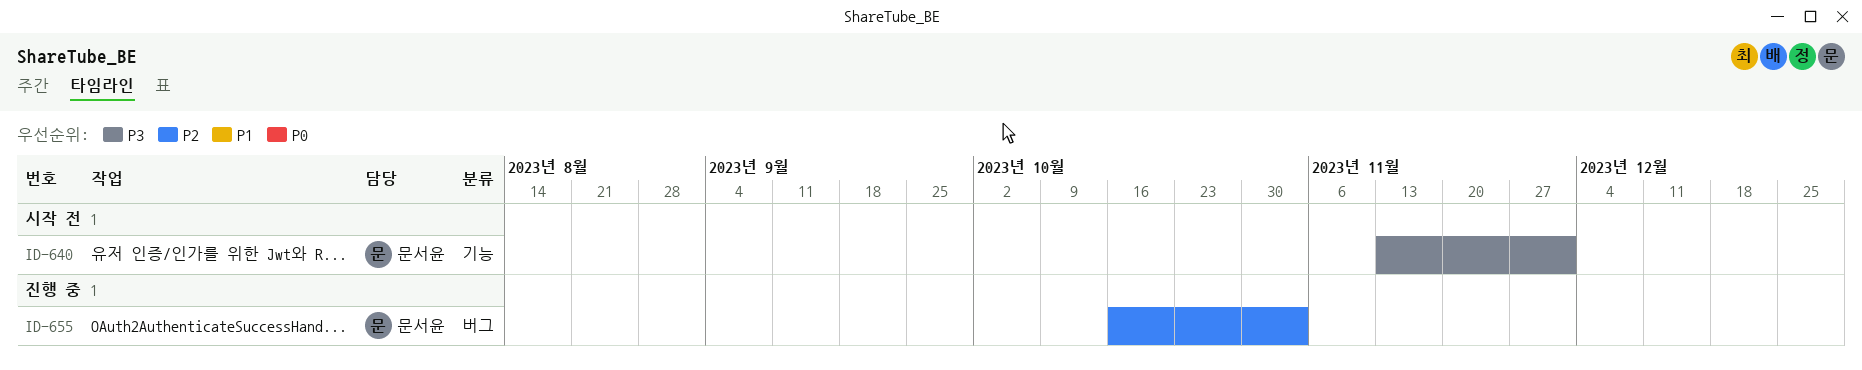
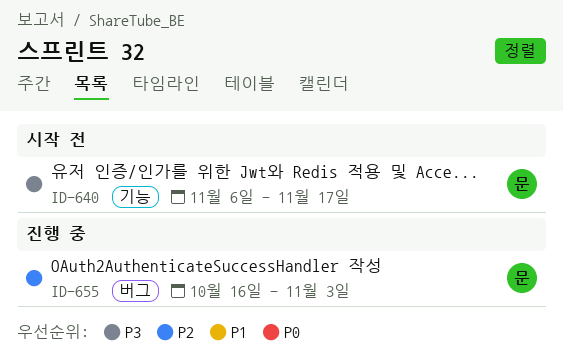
ID-640, start: Nov 13 -> Nov 6
ID-640, due: Dec 1 -> Nov 17

